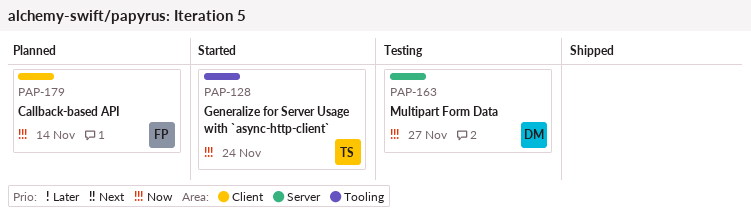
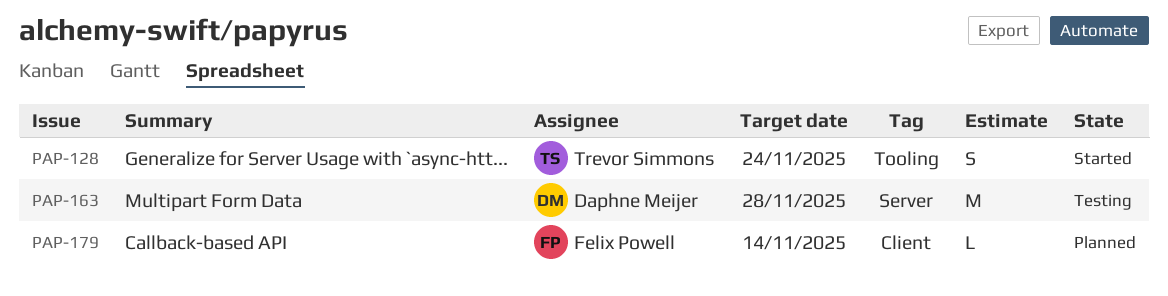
PAP-163, due: Nov 27 -> Nov 28

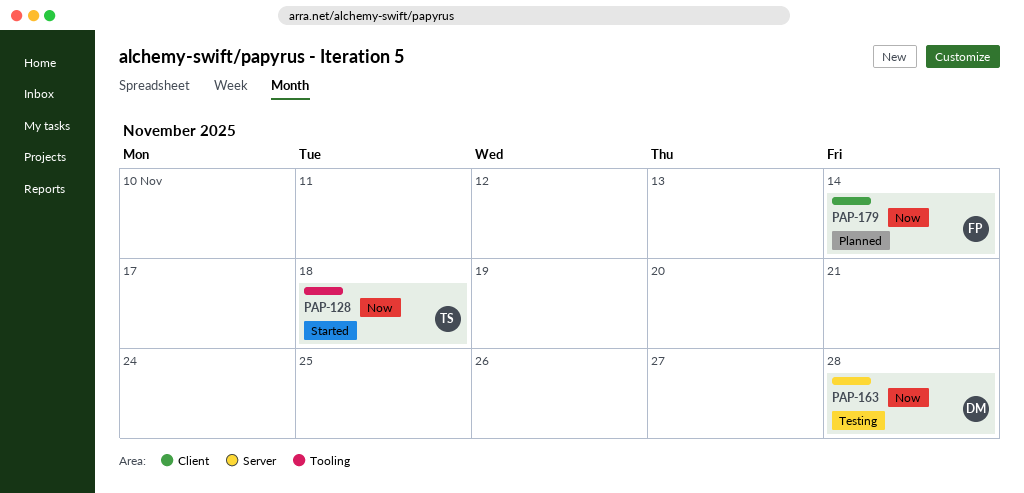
PAP-128, due: Nov 24 -> Nov 18

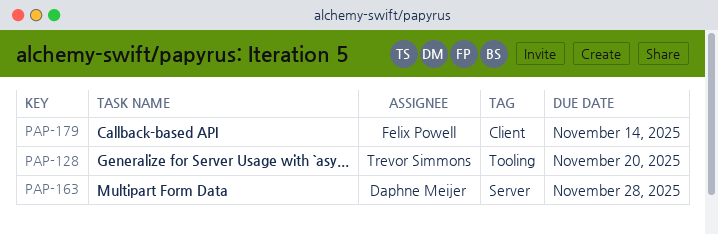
PAP-128, due: Nov 18 -> Nov 20

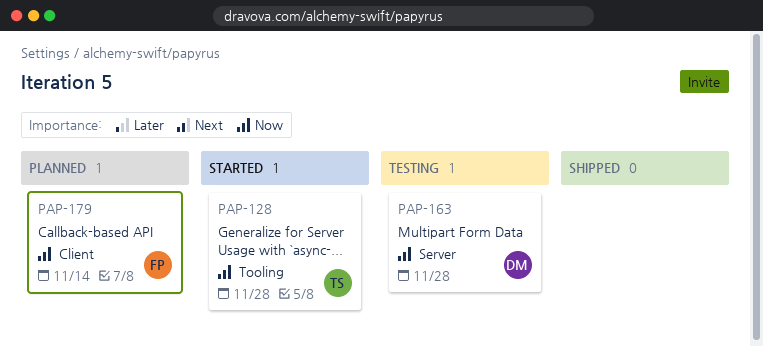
PAP-128, due: Nov 20 -> Nov 28

